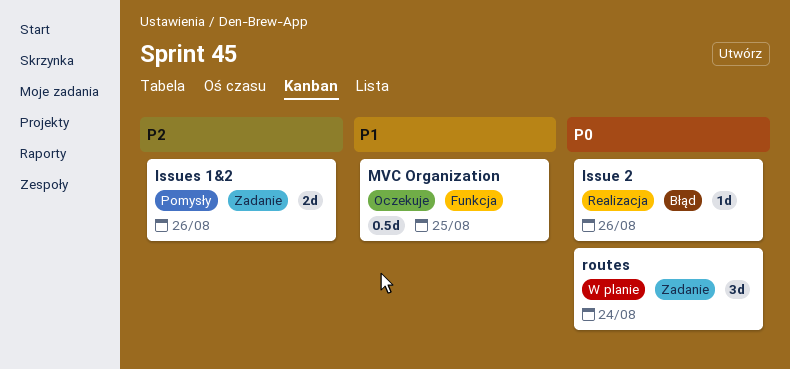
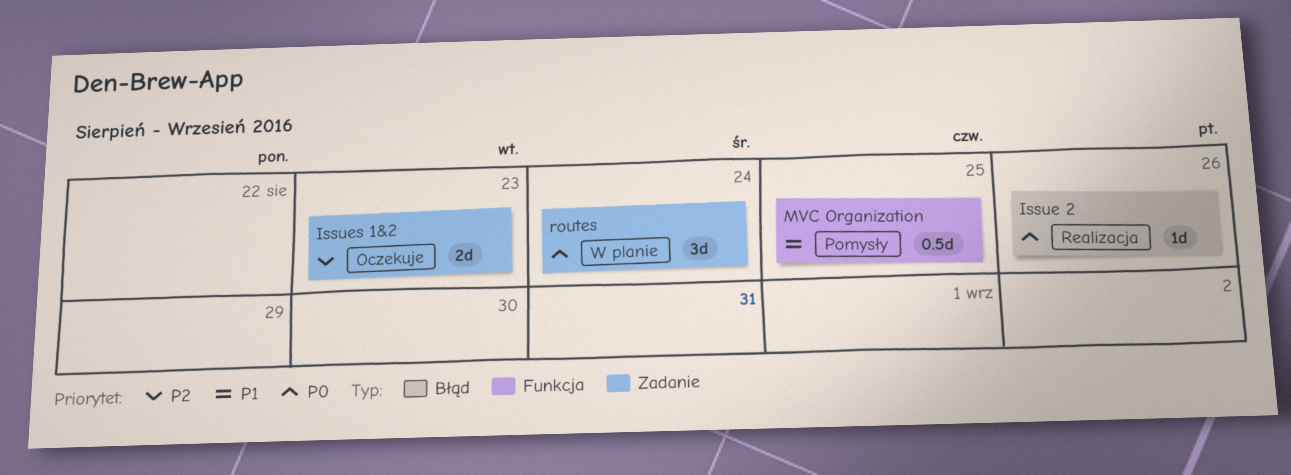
Issues 1&2, status: Pomysły -> Oczekuje
Issues 1&2, due: Aug 26 -> Aug 23
MVC Organization, status: Oczekuje -> Pomysły

